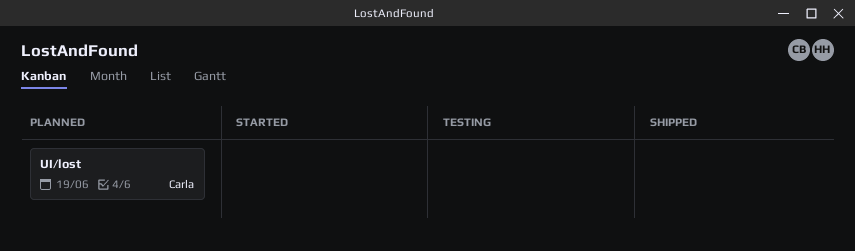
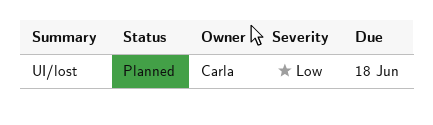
UI/lost, due: Jun 19 -> Jun 18

